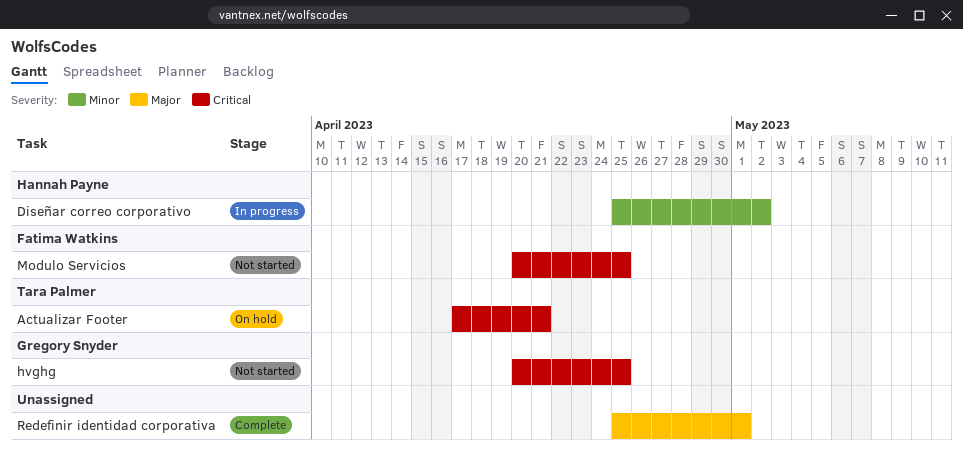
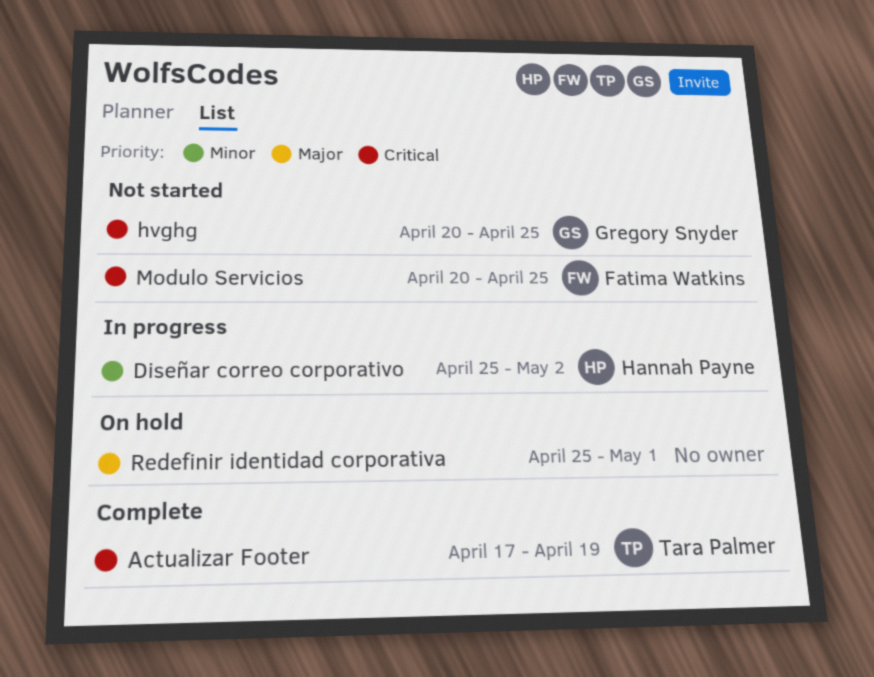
Actualizar Footer, status: On hold -> Complete
Actualizar Footer, due: Apr 21 -> Apr 19
Redefinir identidad corporativa, status: Complete -> On hold

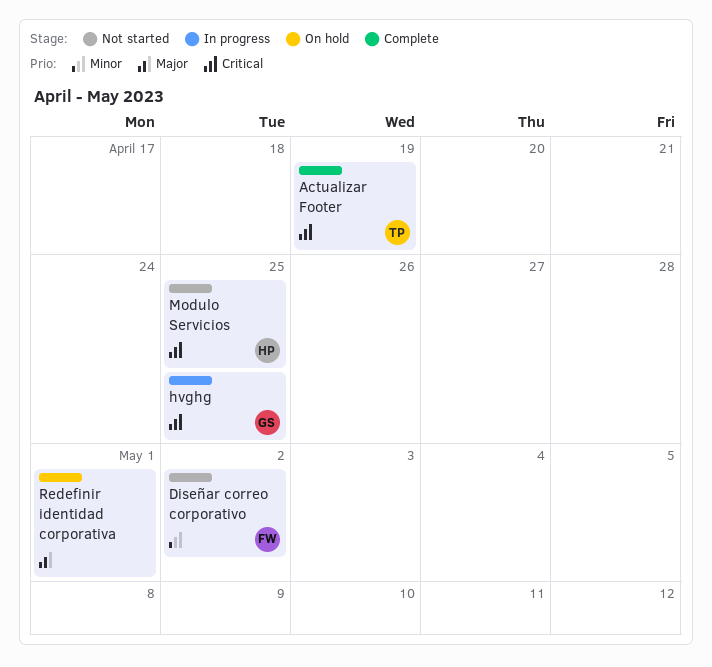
Diseñar correo corporativo, status: In progress -> Not started
Diseñar correo corporativo, owner: Hannah Payne -> Fatima Watkins
hvghg, status: Not started -> In progress
Modulo Servicios, owner: Fatima Watkins -> Hannah Payne

